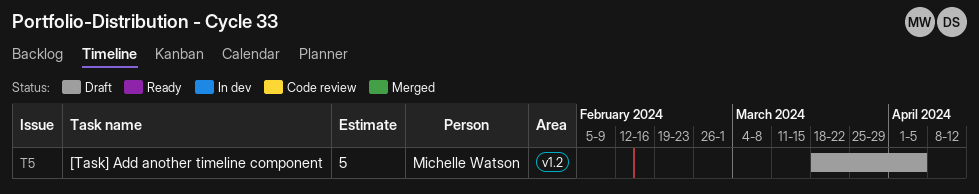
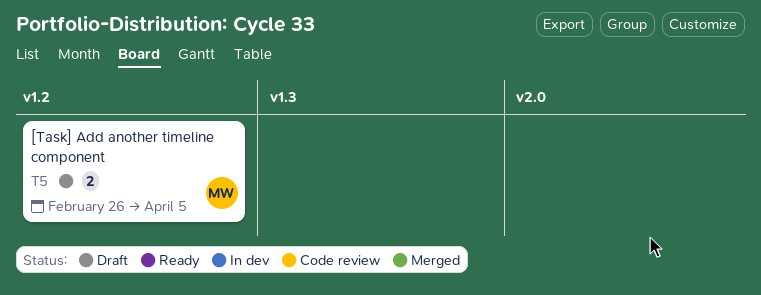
T5, estimate: 5 -> 2
T5, start: Mar 18 -> Feb 26

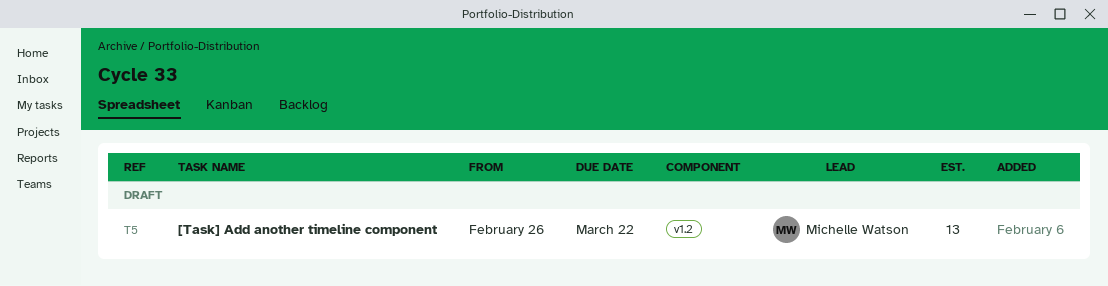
T5, estimate: 2 -> 13
T5, due: Apr 5 -> Mar 22

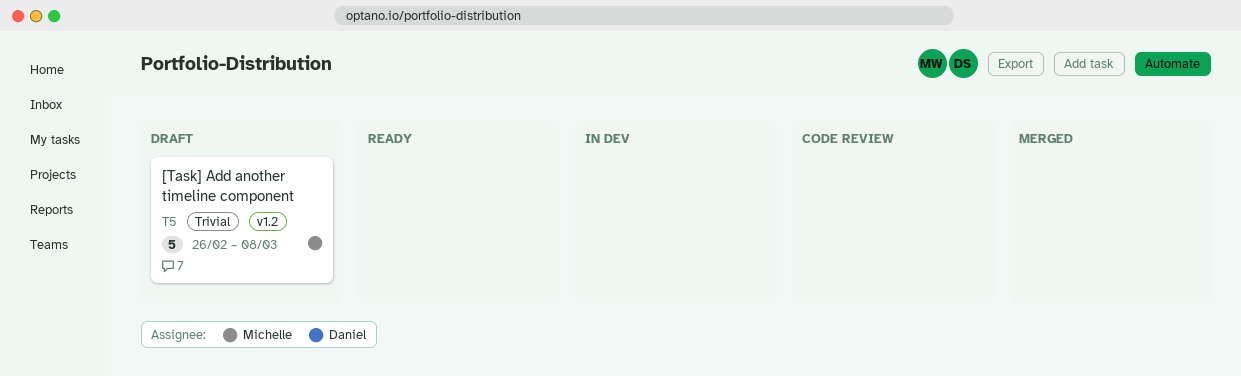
T5, estimate: 13 -> 5
T5, due: Mar 22 -> Mar 8

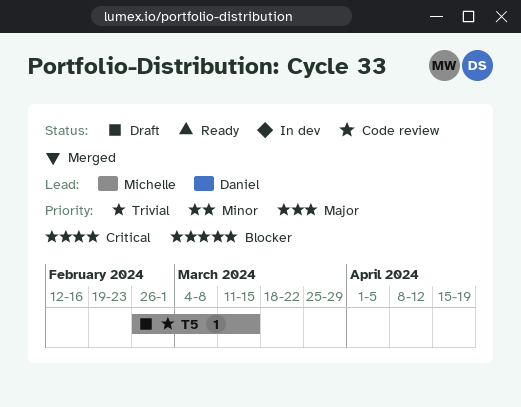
T5, estimate: 5 -> 1
T5, due: Mar 8 -> Mar 15

